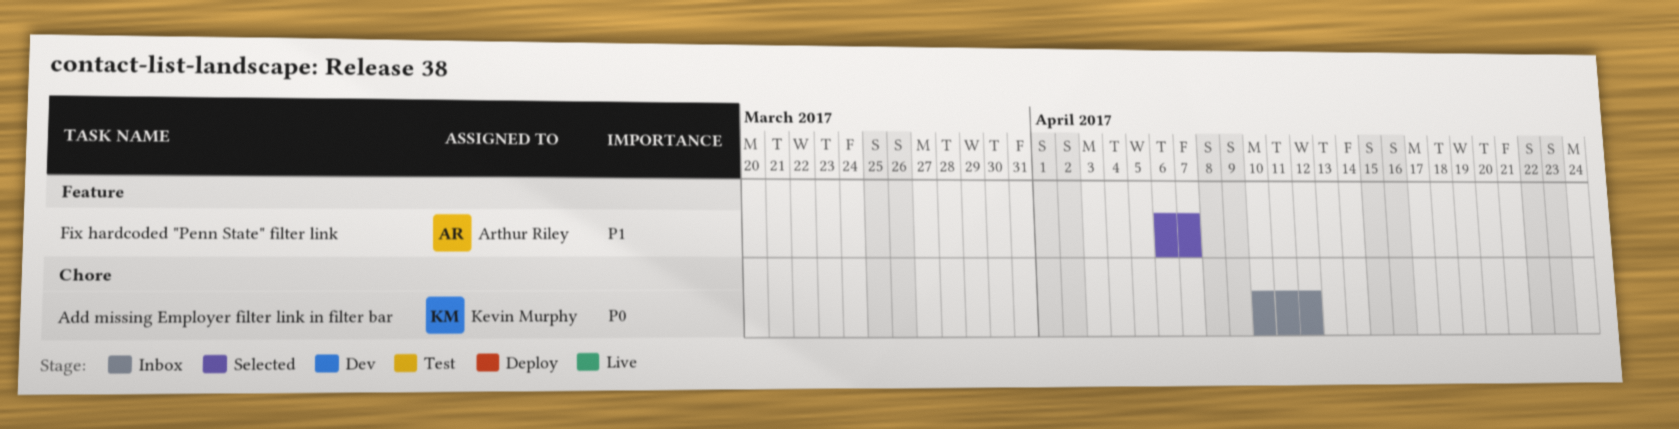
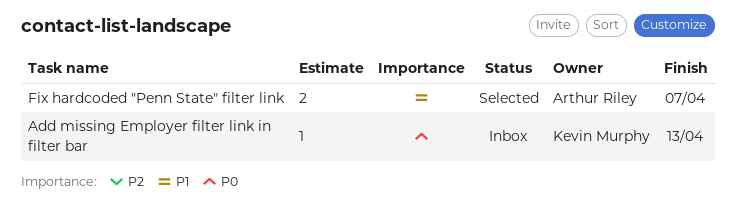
Add missing Employer filter link in filter bar, due: Apr 12 -> Apr 13

